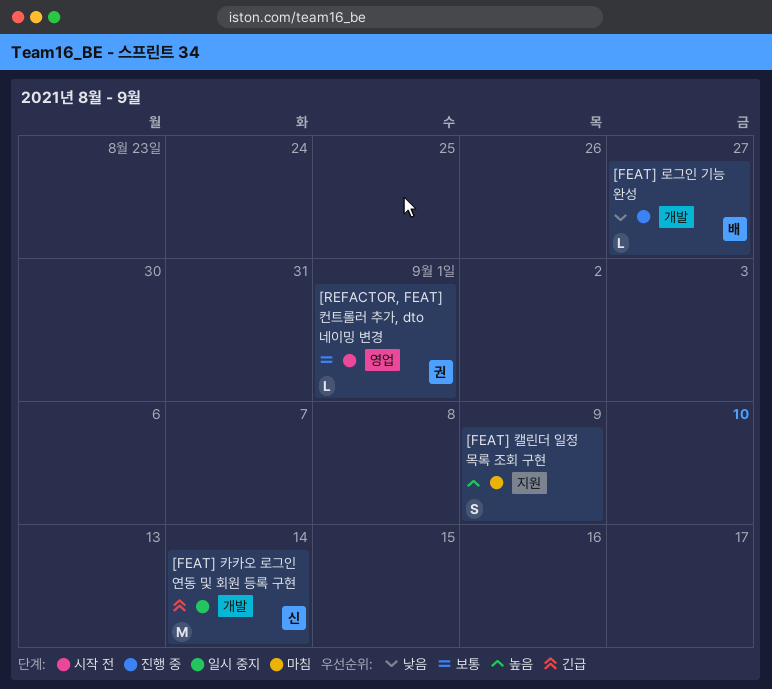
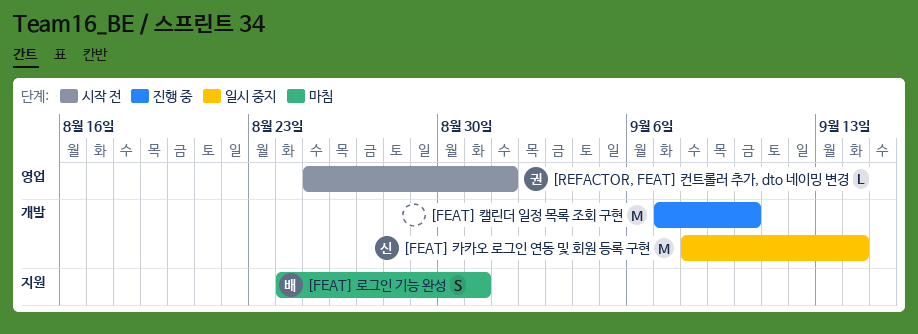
[FEAT] 로그인 기능 완성, status: 진행 중 -> 마침
[FEAT] 로그인 기능 완성, label: 개발 -> 지원
[FEAT] 로그인 기능 완성, estimate: L -> S
[FEAT] 로그인 기능 완성, due: Aug 27 -> Aug 31
[FEAT] 캘린더 일정 목록 조회 구현, status: 마침 -> 진행 중
[FEAT] 캘린더 일정 목록 조회 구현, label: 지원 -> 개발
[FEAT] 캘린더 일정 목록 조회 구현, estimate: S -> M
[FEAT] 캘린더 일정 목록 조회 구현, due: Sep 9 -> Sep 10

